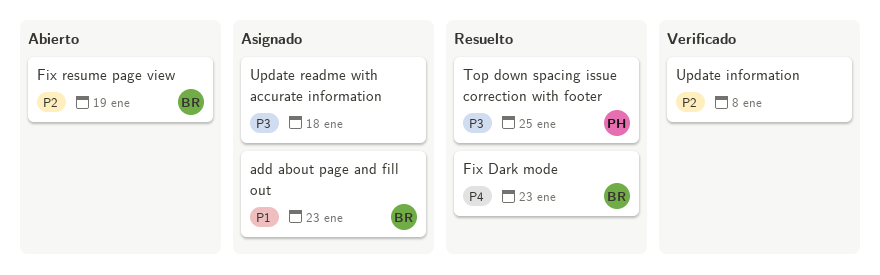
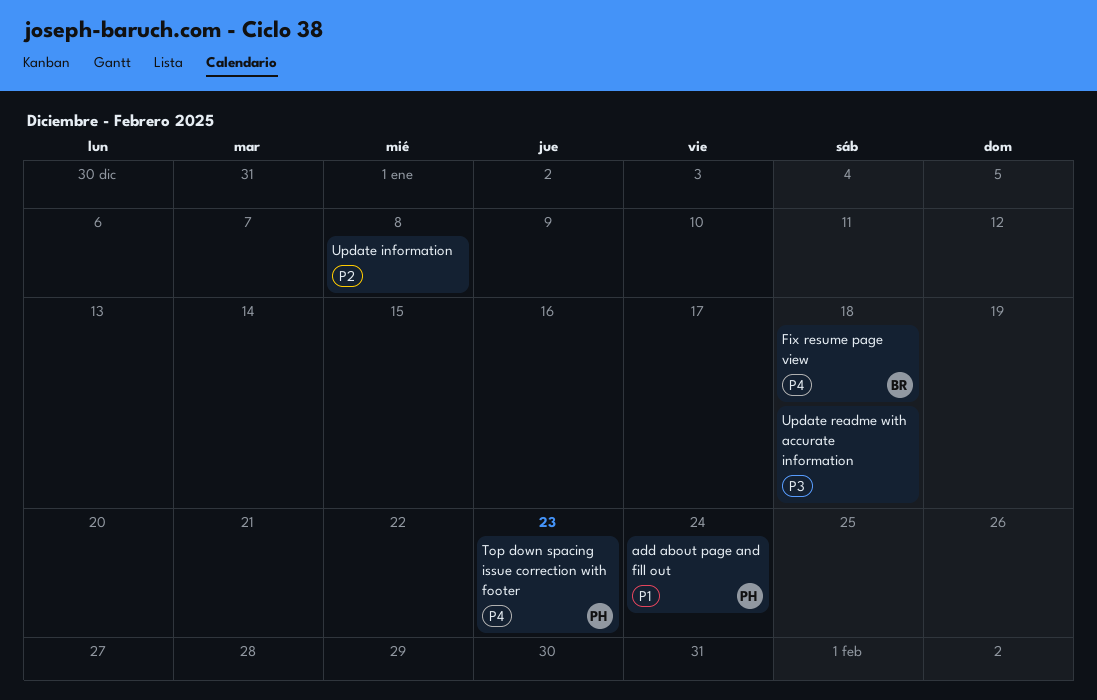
add about page and fill out, owner: BR -> PH
add about page and fill out, due: Jan 23 -> Jan 24
Fix Dark mode: present -> none
Fix resume page view, priority: P2 -> P4
Fix resume page view, due: Jan 19 -> Jan 18
Top down spacing issue correction with footer, priority: P3 -> P4
Top down spacing issue correction with footer, due: Jan 25 -> Jan 23

